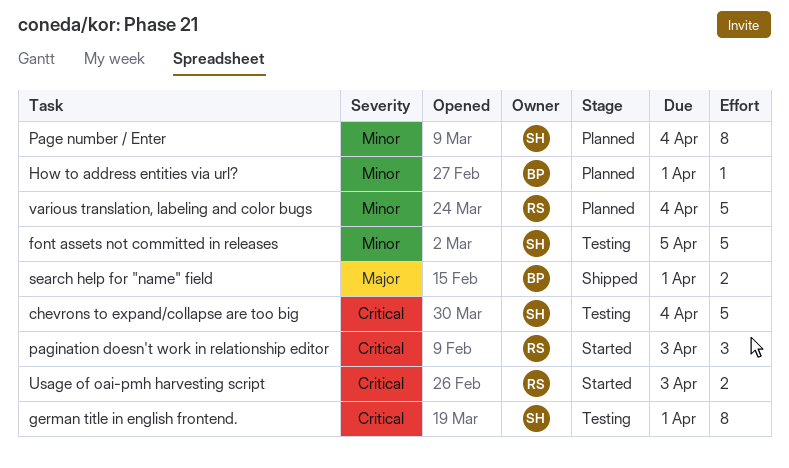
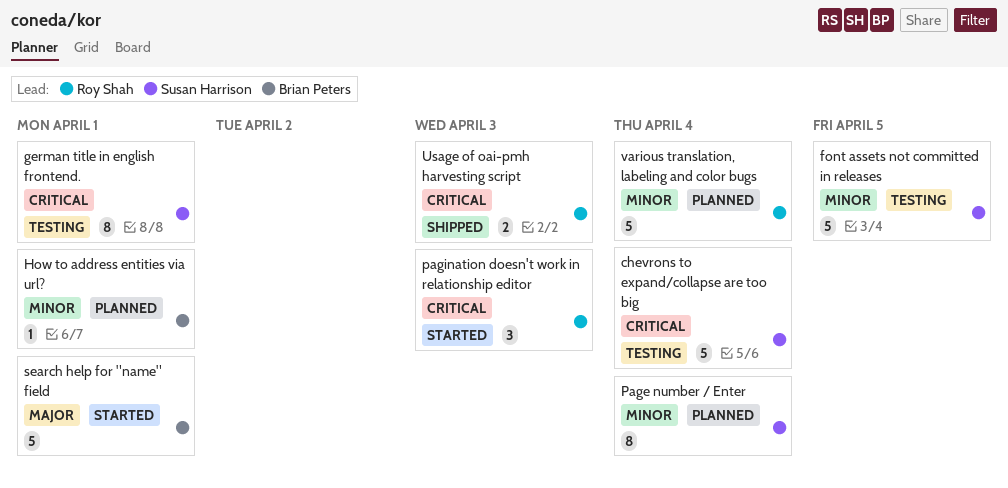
search help for "name" field, status: Shipped -> Started
search help for "name" field, estimate: 2 -> 5
Usage of oai-pmh harvesting script, status: Started -> Shipped

